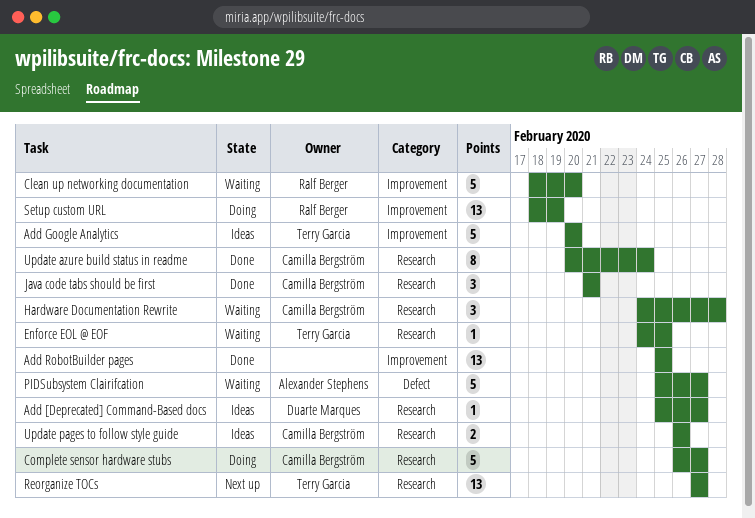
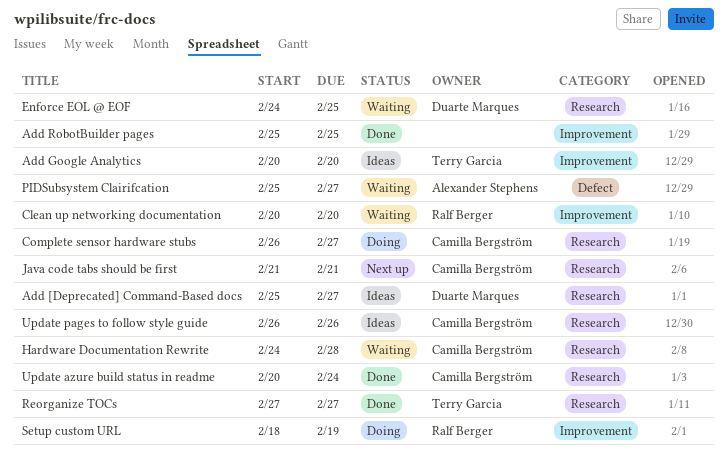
Clean up networking documentation, start: Feb 18 -> Feb 20
Enforce EOL @ EOF, owner: Terry Garcia -> Duarte Marques
Java code tabs should be first, status: Done -> Next up
Reorganize TOCs, status: Next up -> Done

